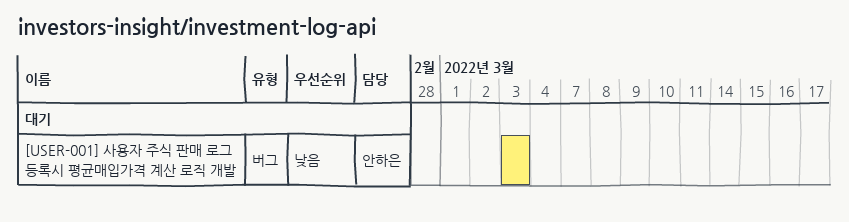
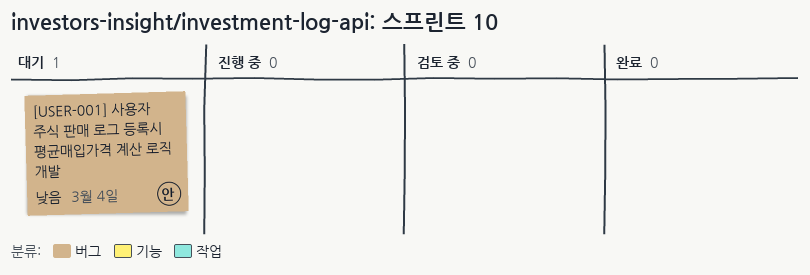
[USER-001] 사용자 주식 판매 로그 등록시 평균매입가격 계산 로직 개발, due: Mar 3 -> Mar 4

